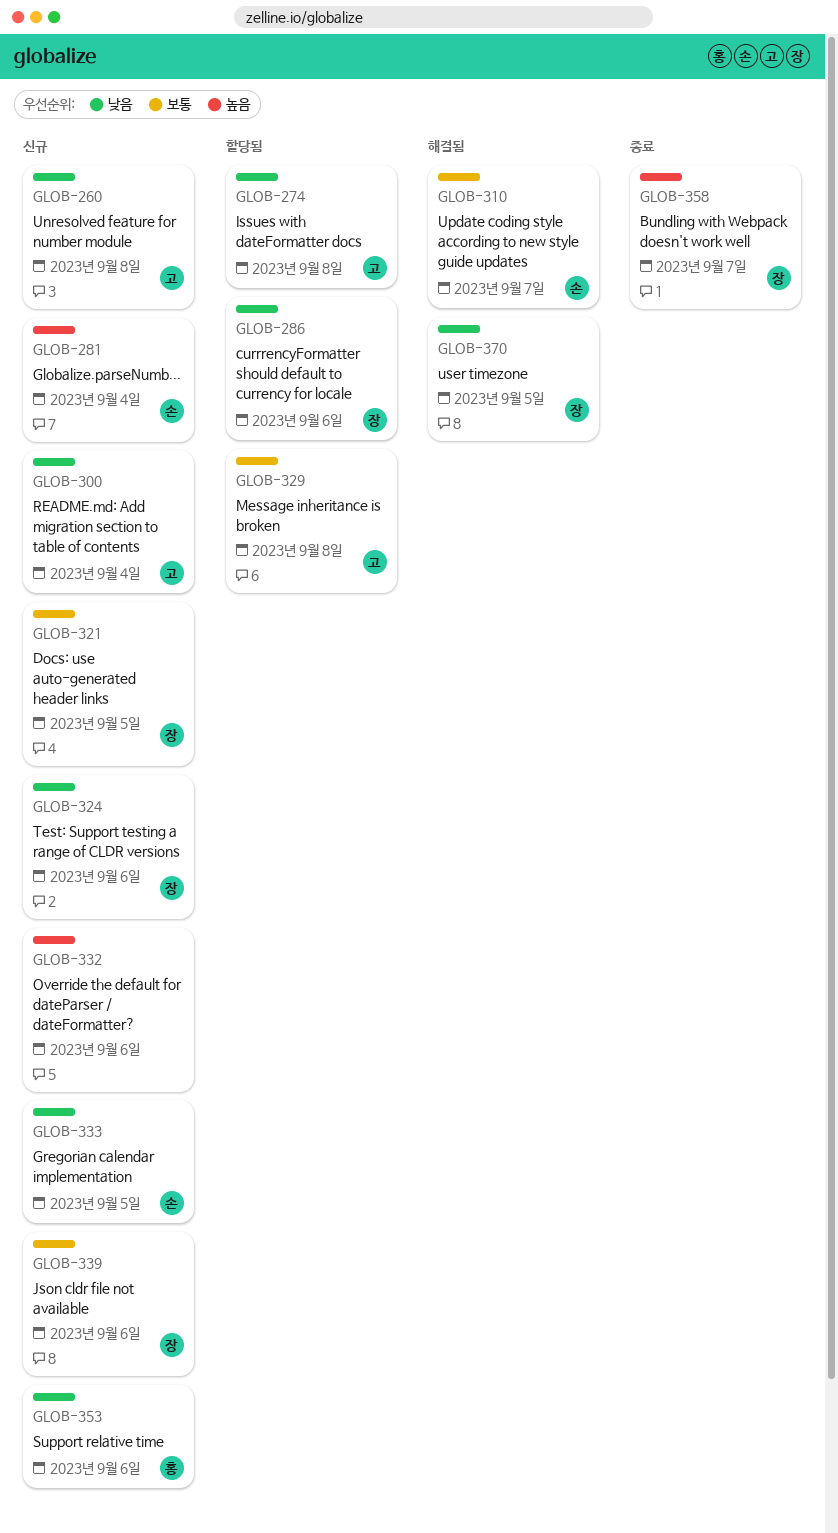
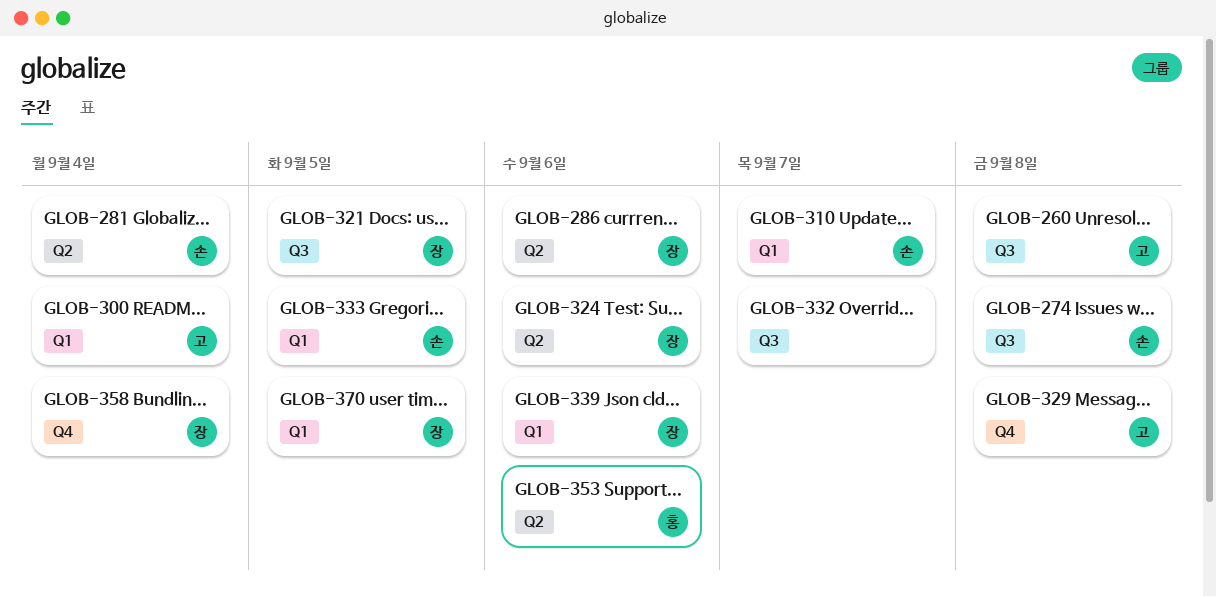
GLOB-274, owner: 고 -> 손
GLOB-332, due: Sep 6 -> Sep 7
GLOB-358, due: Sep 7 -> Sep 4

